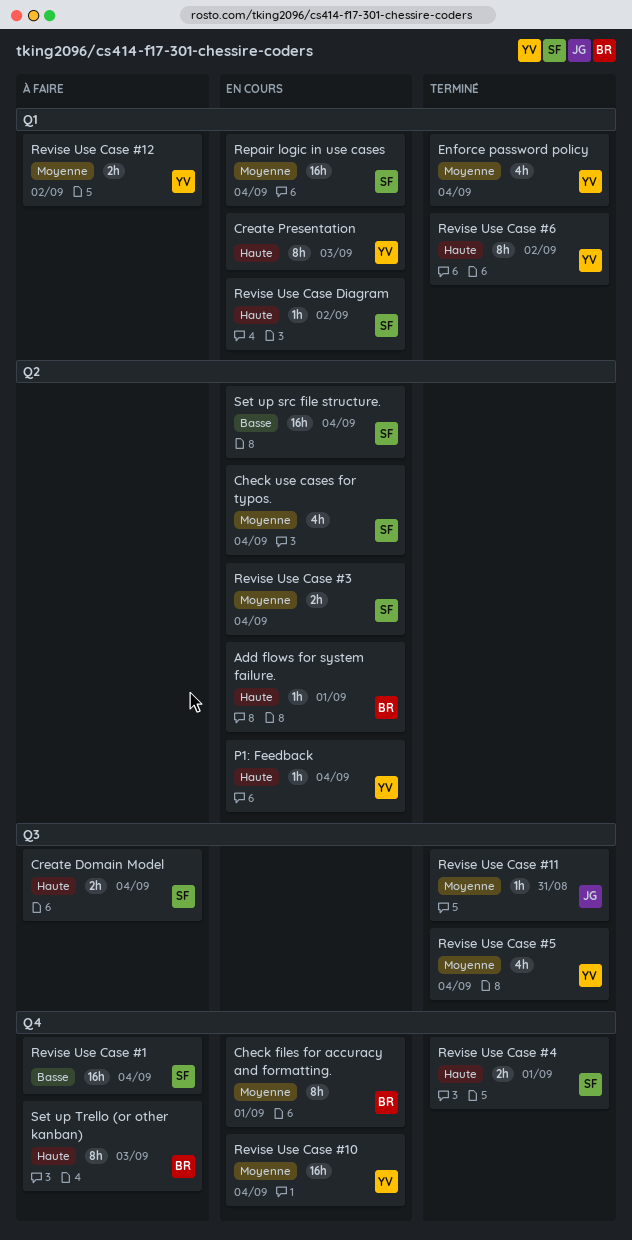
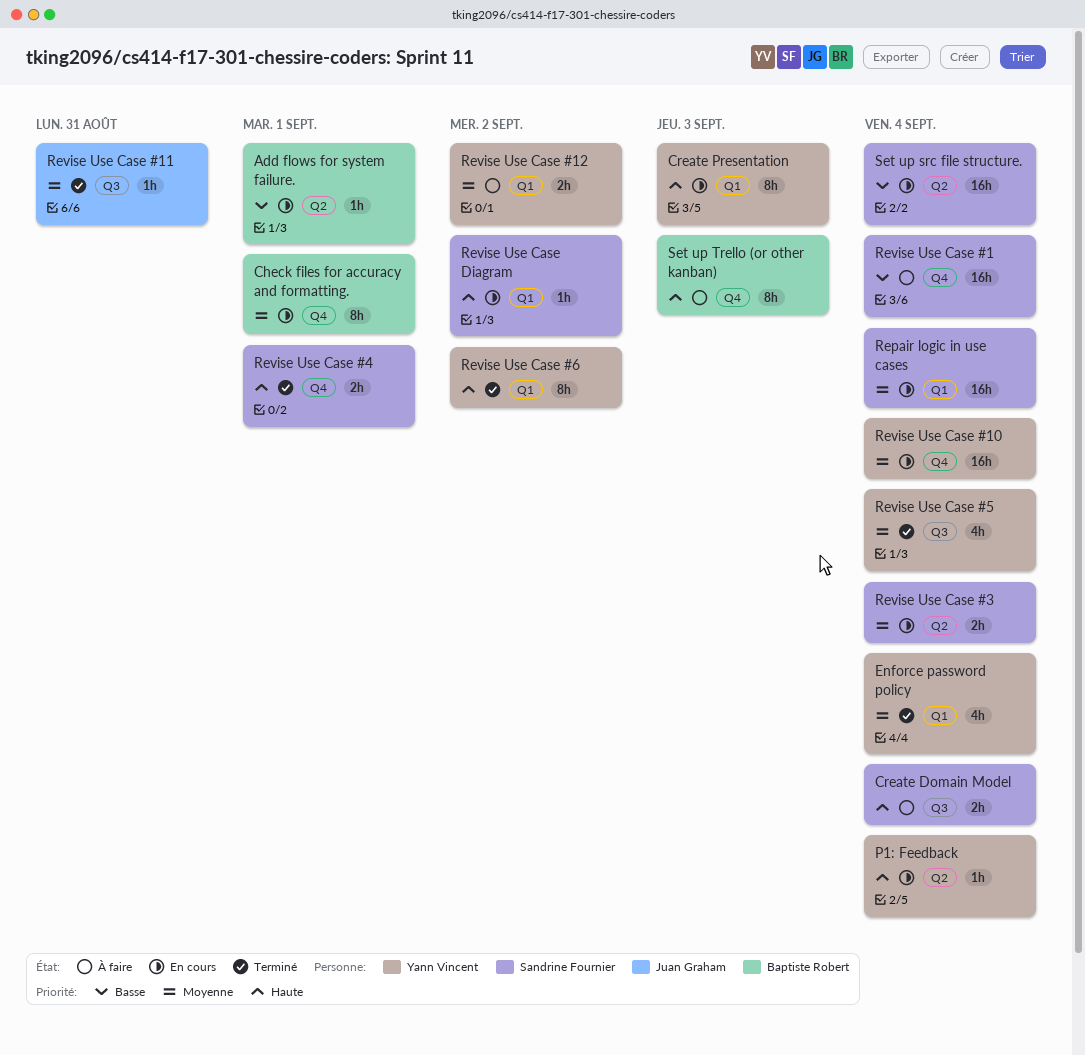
Add flows for system failure., priority: Haute -> Basse
Check use cases for typos.: present -> none

